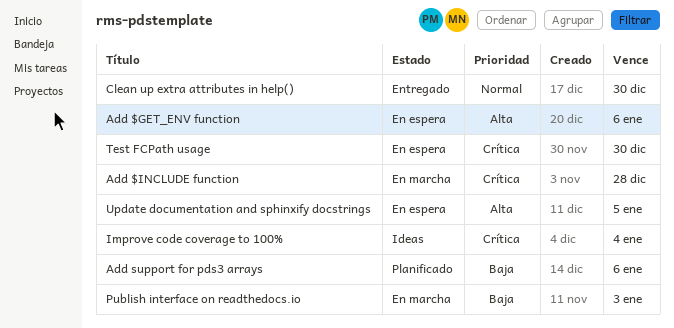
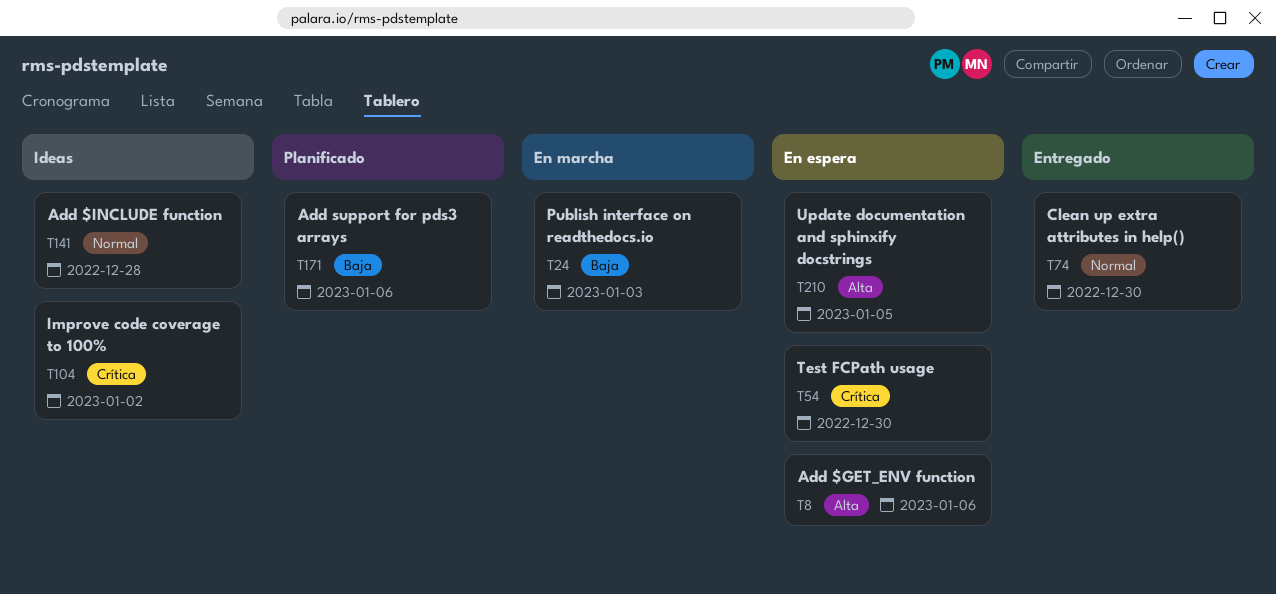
Add $INCLUDE function, status: En marcha -> Ideas
Add $INCLUDE function, priority: Crítica -> Normal
Improve code coverage to 100%, due: Jan 4 -> Jan 2

